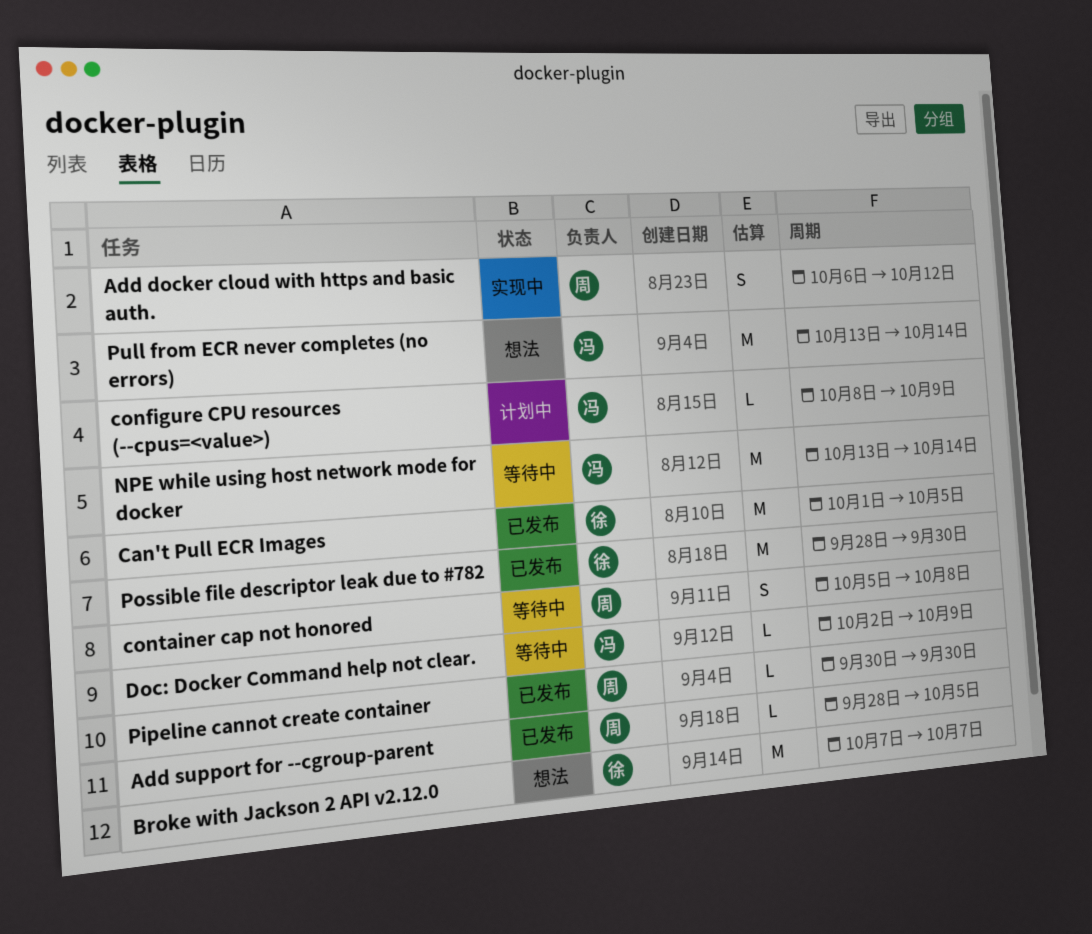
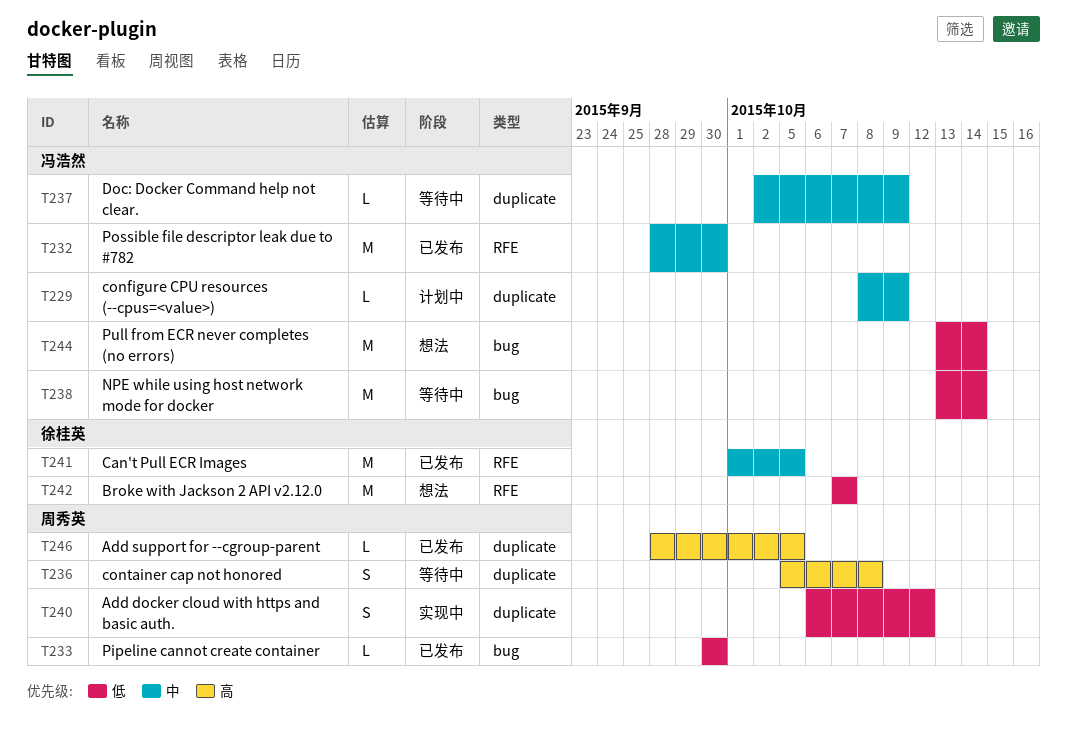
Possible file descriptor leak due to #782, owner: 徐桂英 -> 冯浩然

